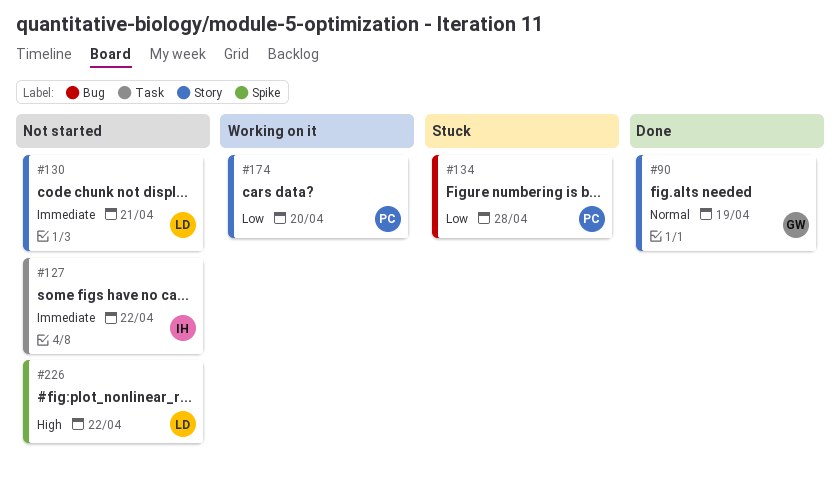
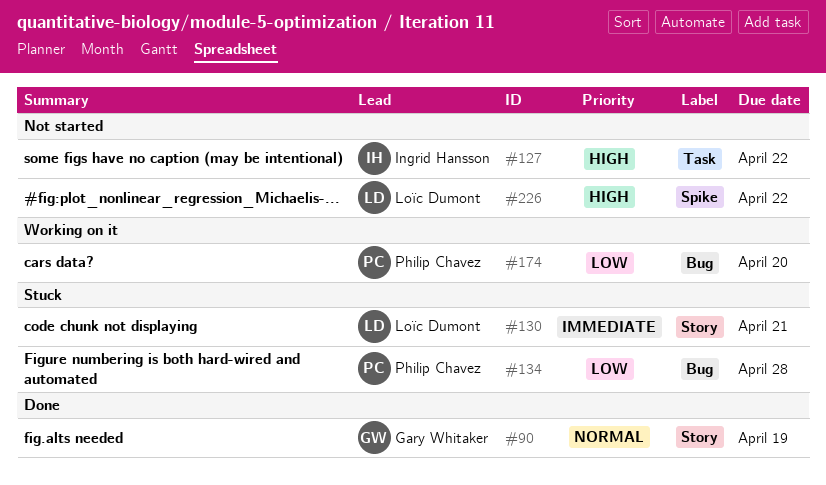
#127, priority: Immediate -> High
#130, status: Not started -> Stuck
#174, label: Story -> Bug

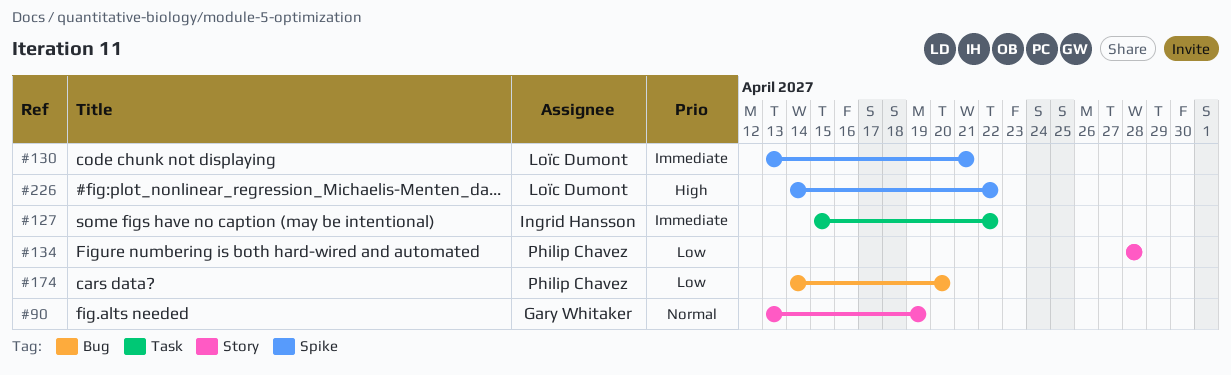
#127, priority: High -> Immediate
#130, label: Story -> Spike
#134, label: Bug -> Story

